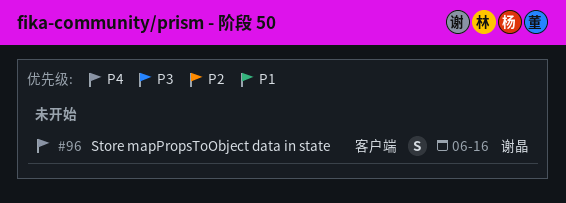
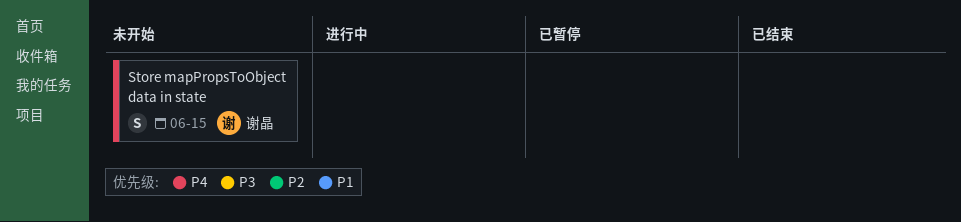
Store mapPropsToObject data in state, due: Jun 16 -> Jun 15

